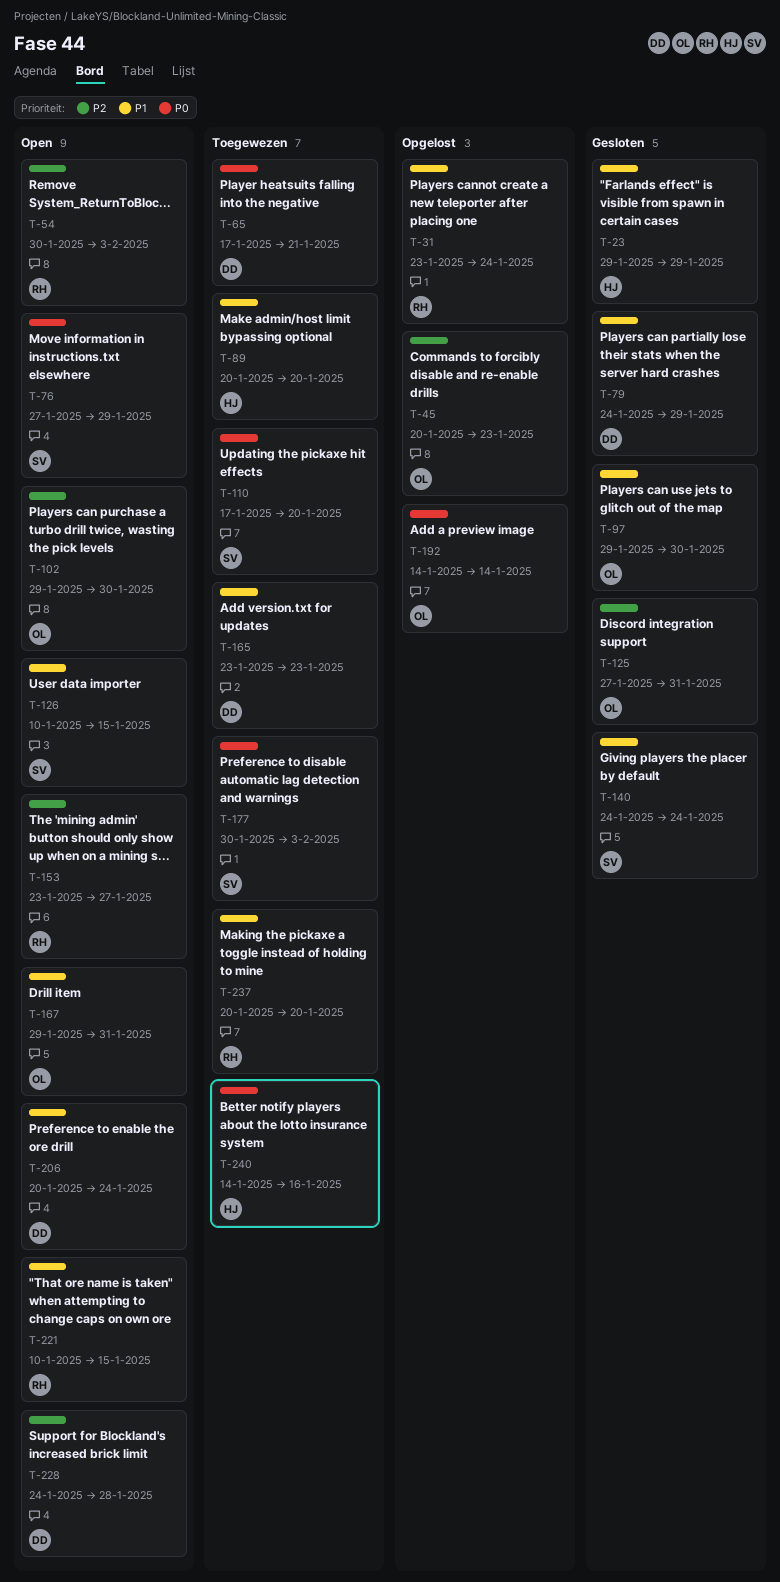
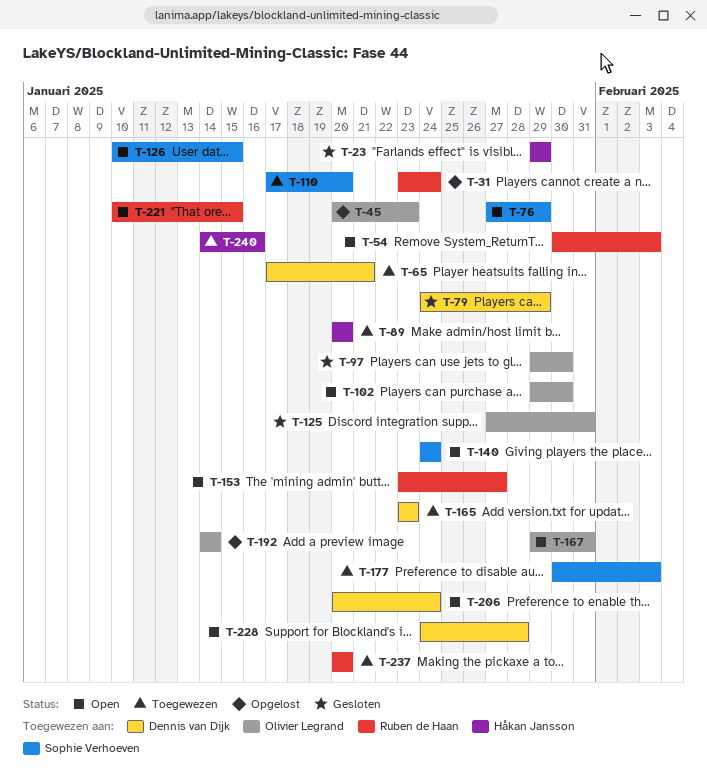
T-140, status: Gesloten -> Open

